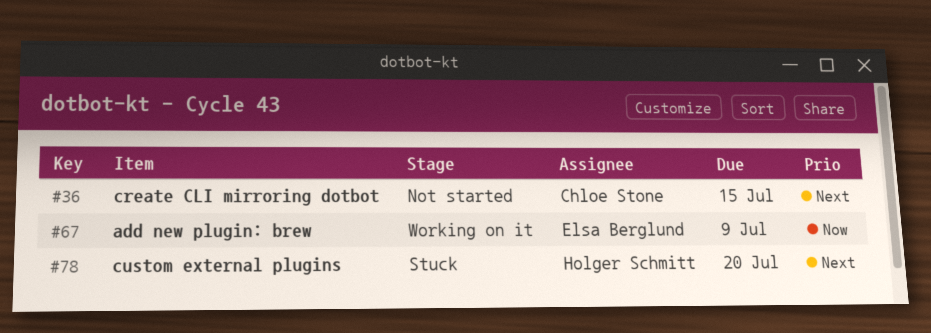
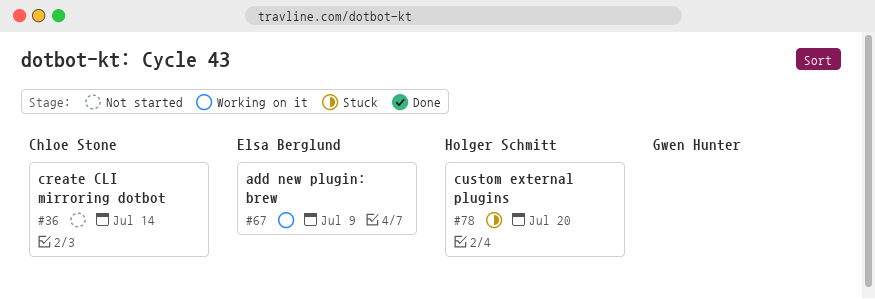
#36, due: Jul 15 -> Jul 14

